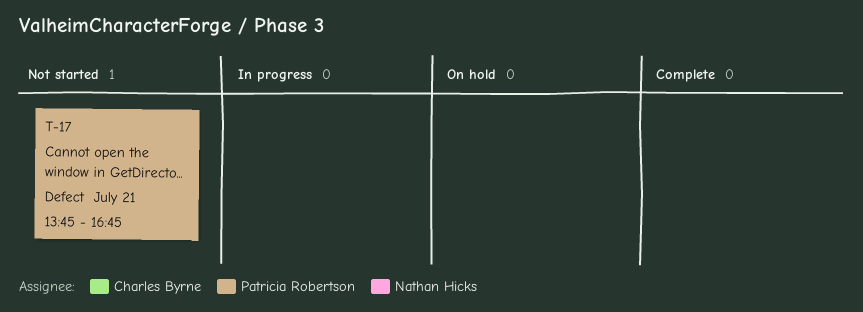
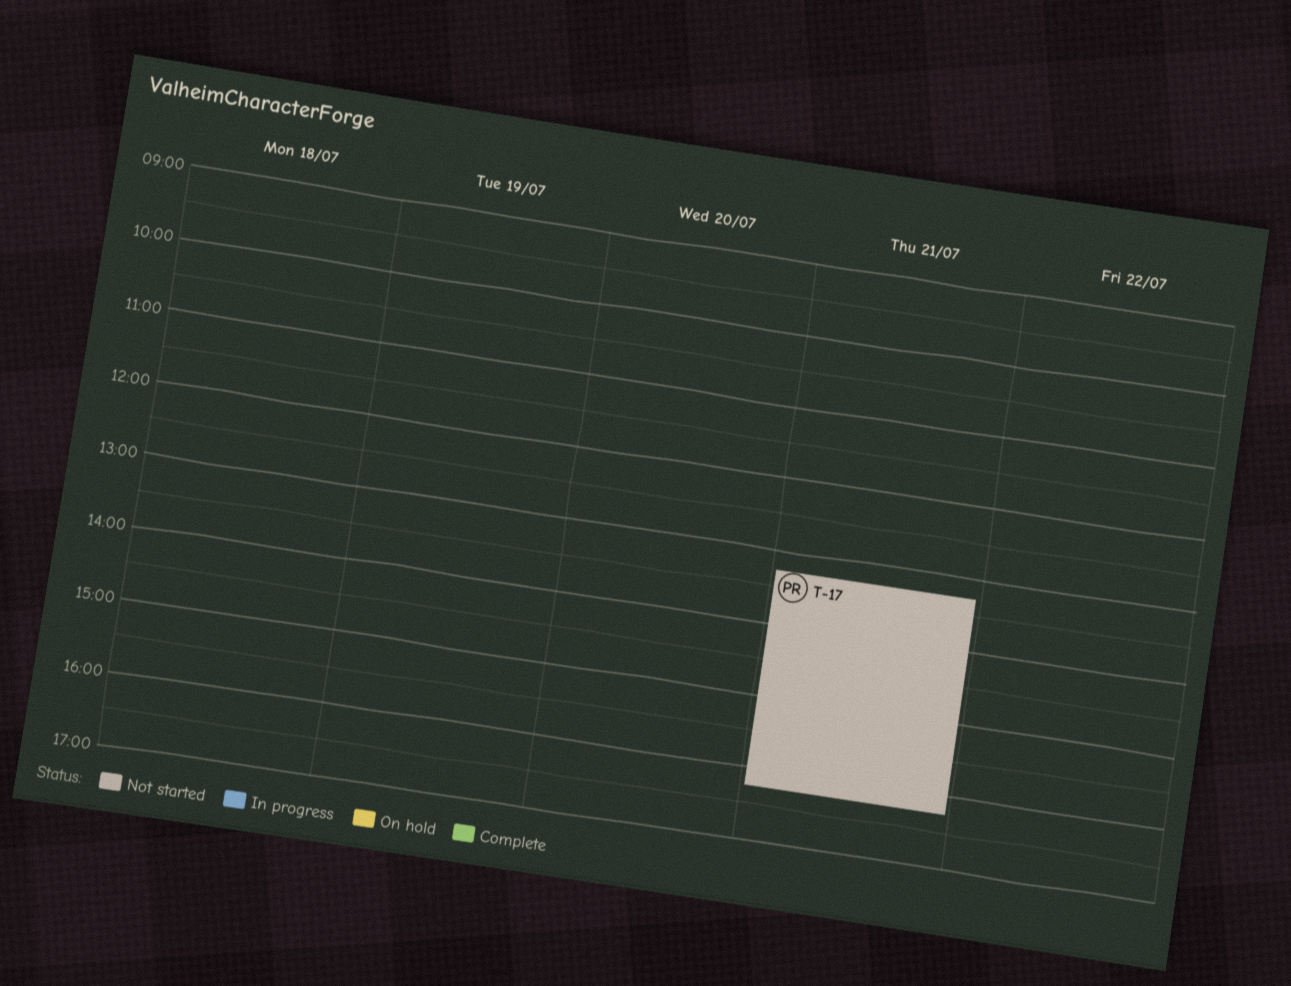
T-17, begins: 13:45 -> 13:15
T-17, ends: 16:45 -> 16:15

